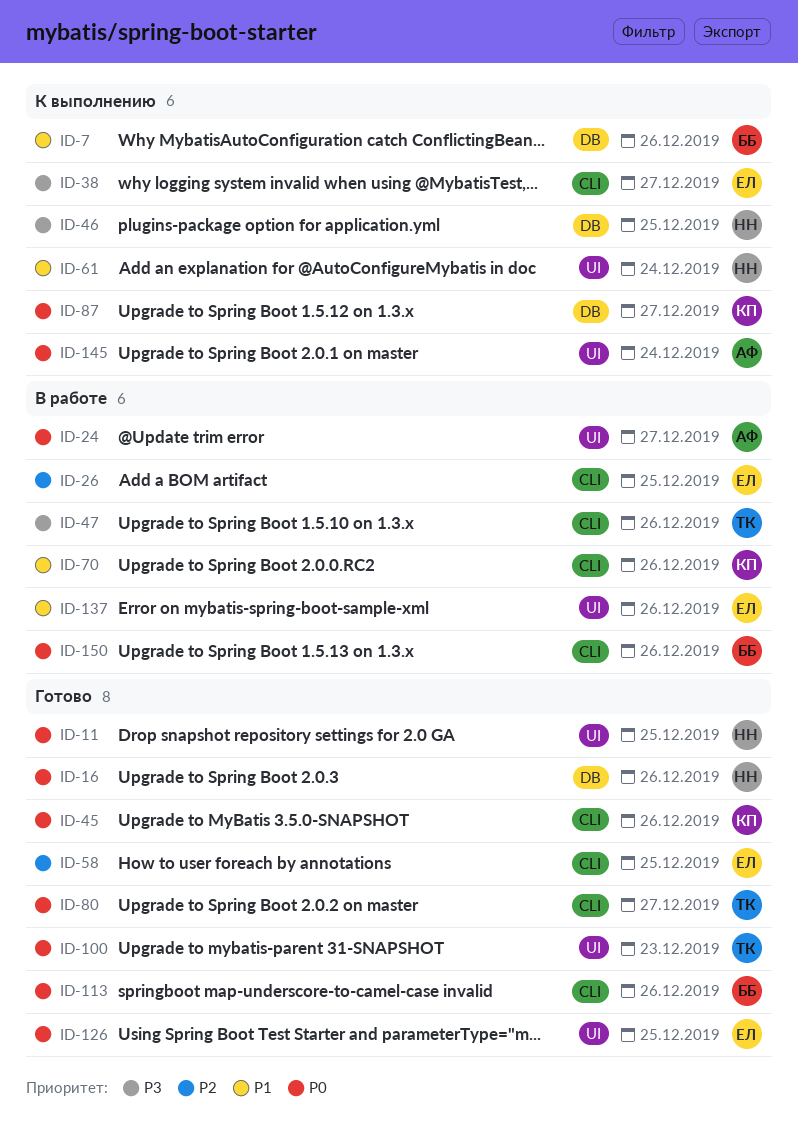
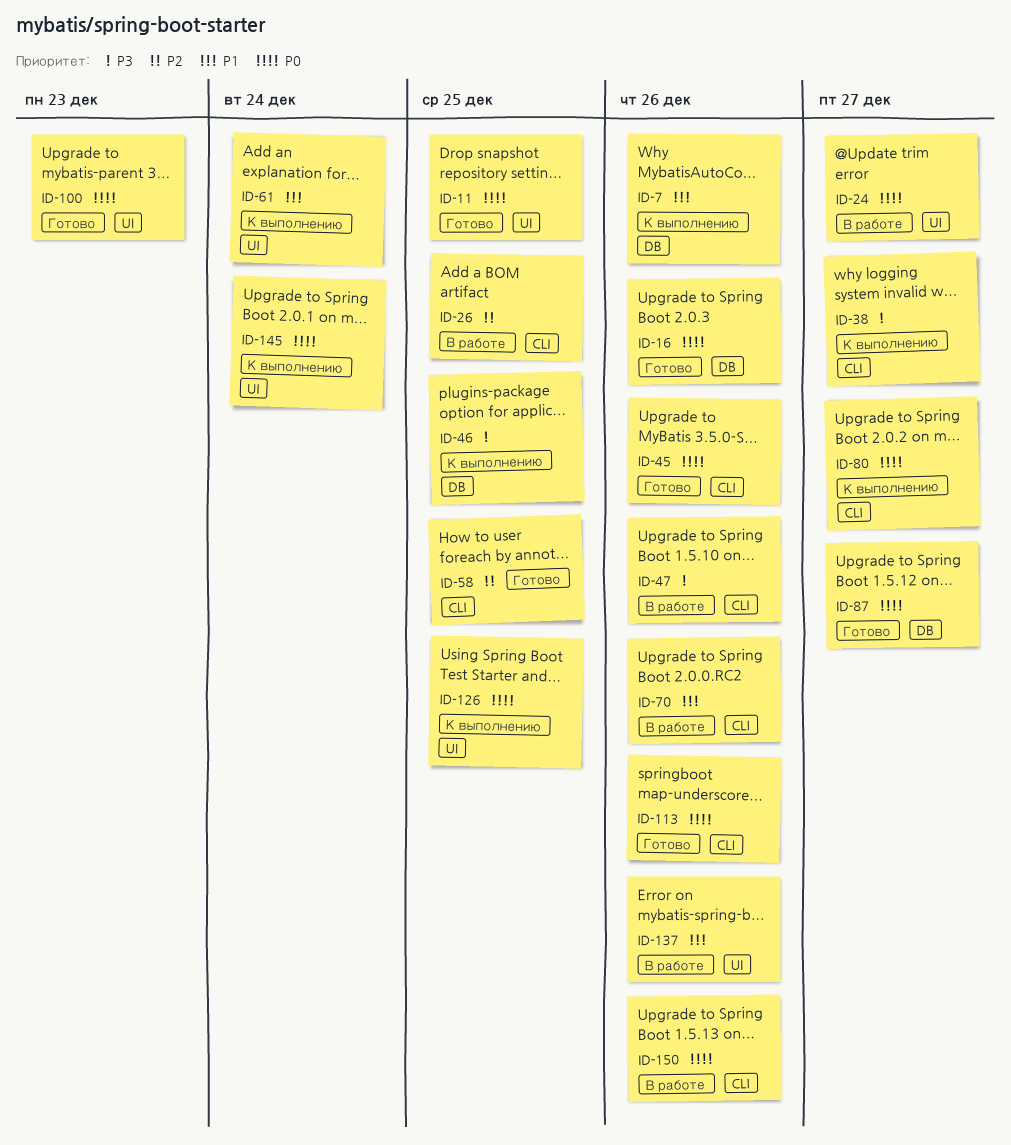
ID-80, status: Готово -> К выполнению
ID-87, status: К выполнению -> Готово
ID-126, status: Готово -> К выполнению

